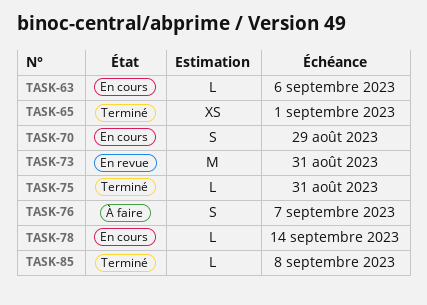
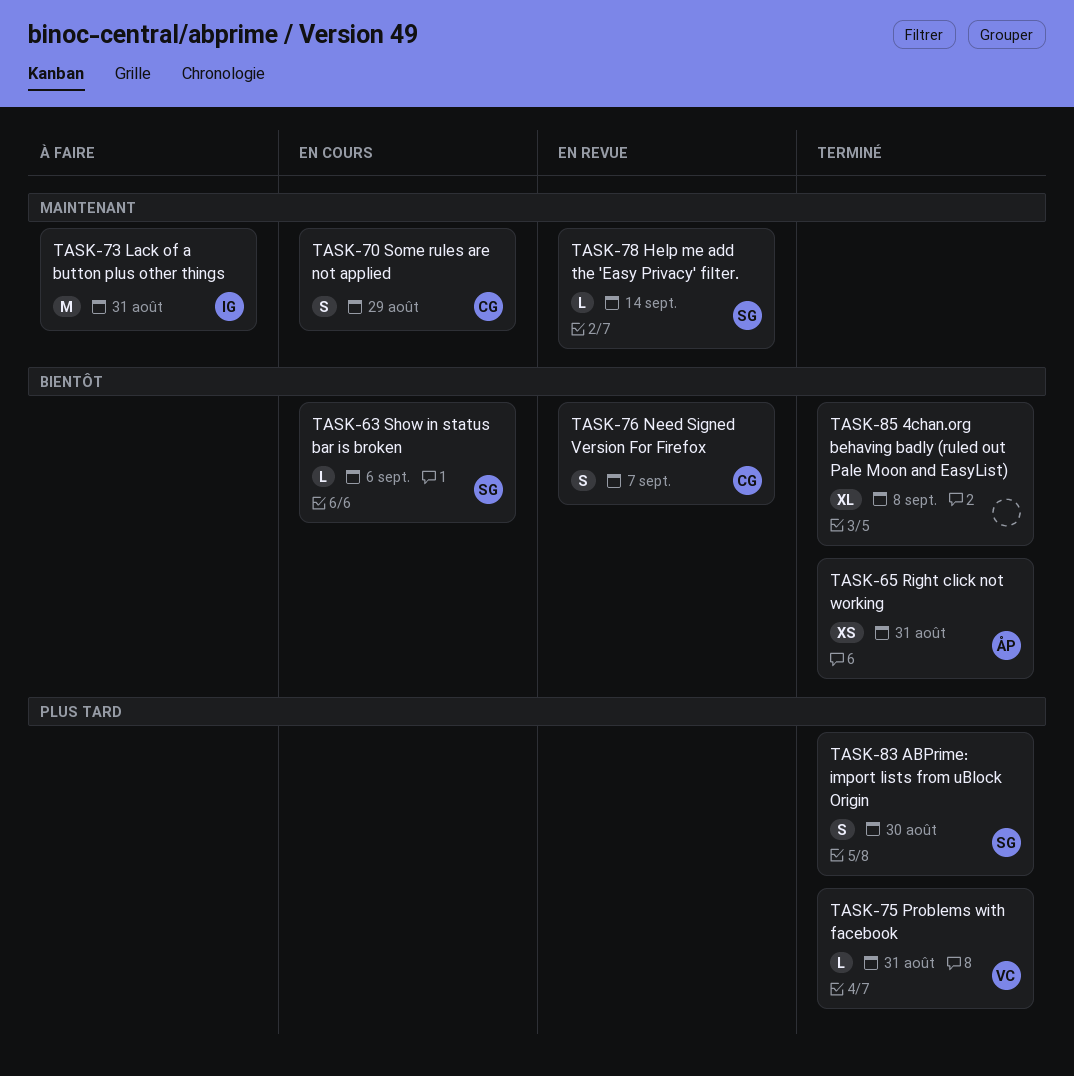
TASK-65, due: Sep 1 -> Aug 31
TASK-73, status: En revue -> À faire
TASK-76, status: À faire -> En revue
TASK-78, status: En cours -> En revue
TASK-83: none -> present
TASK-85, estimate: L -> XL

